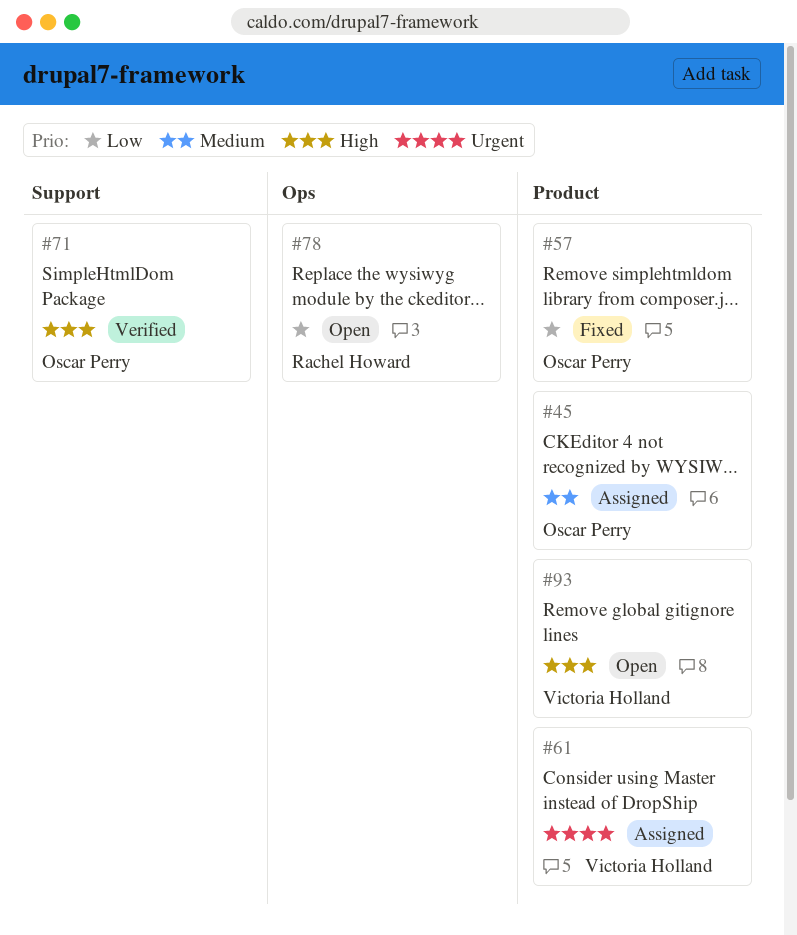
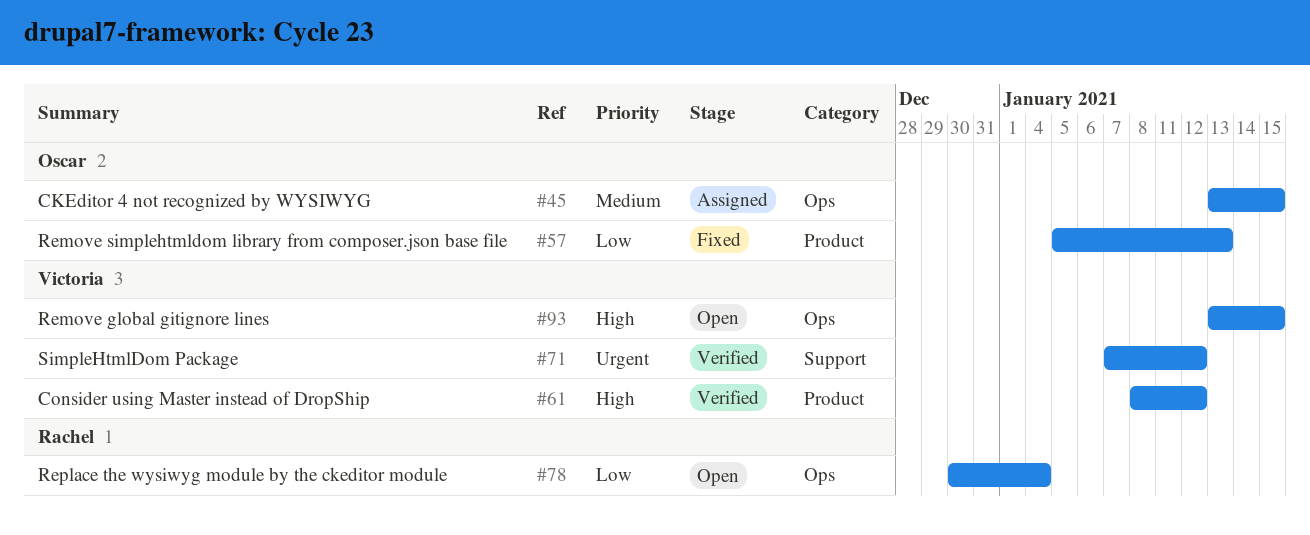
#45, label: Product -> Ops
#61, status: Assigned -> Verified
#61, priority: Urgent -> High
#71, owner: Oscar Perry -> Victoria Holland
#71, priority: High -> Urgent
#93, label: Product -> Ops

